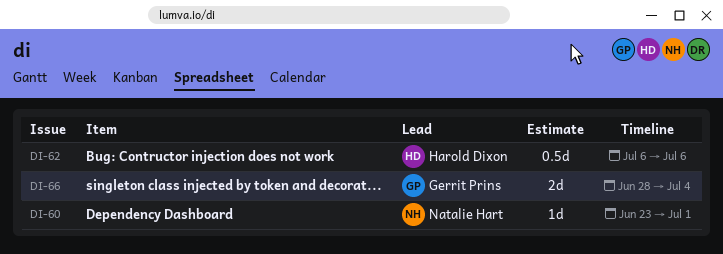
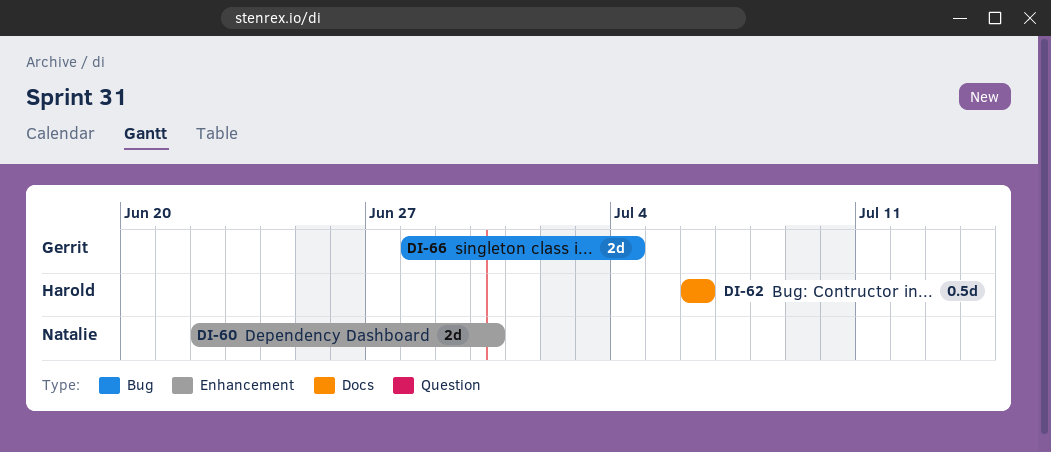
DI-60, estimate: 1d -> 2d
DI-60, start: Jun 23 -> Jun 22
DI-60, due: Jul 1 -> Jun 30

